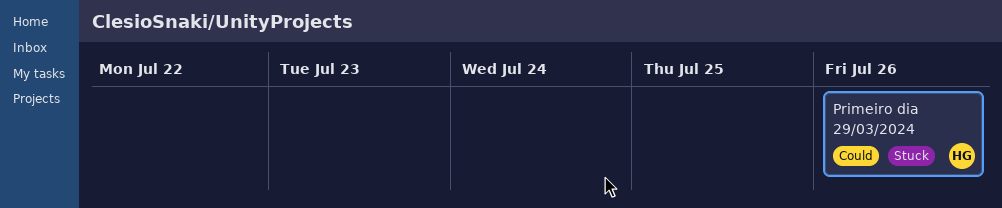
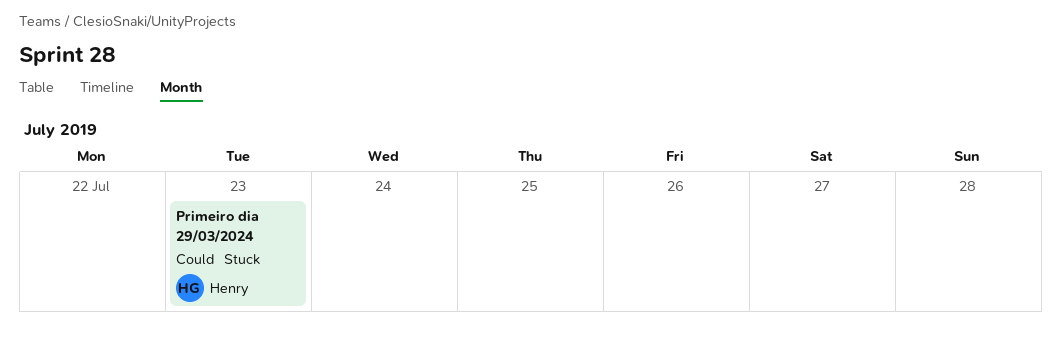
Primeiro dia 29/03/2024, due: Jul 26 -> Jul 23

